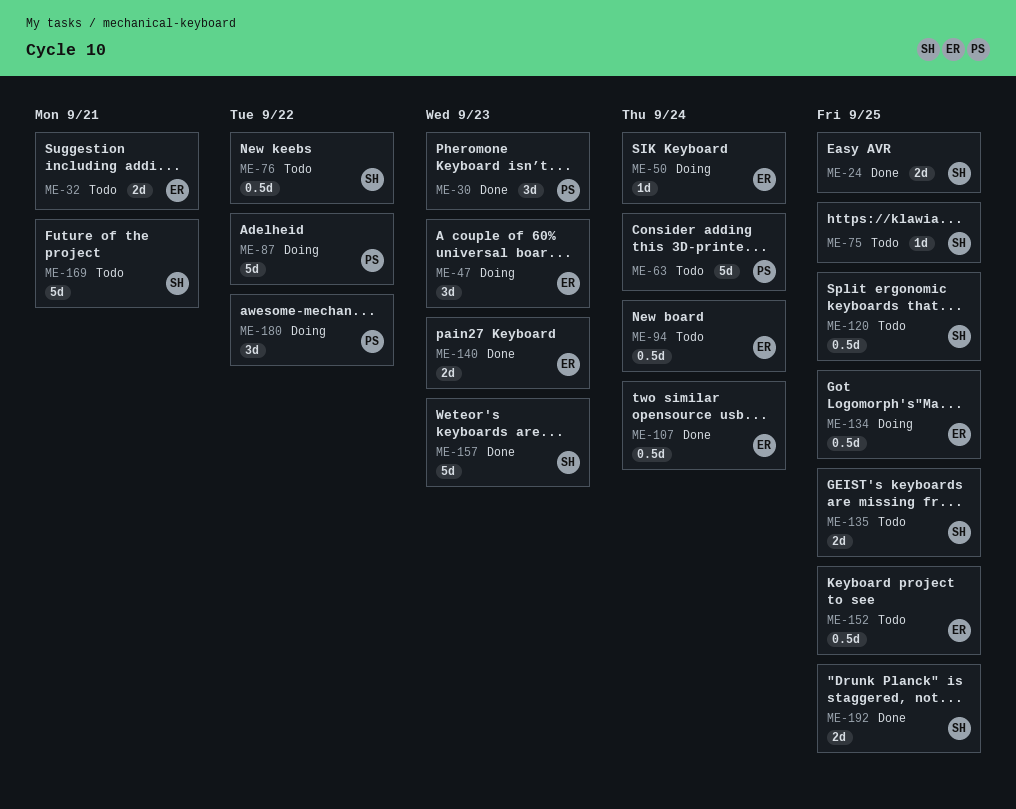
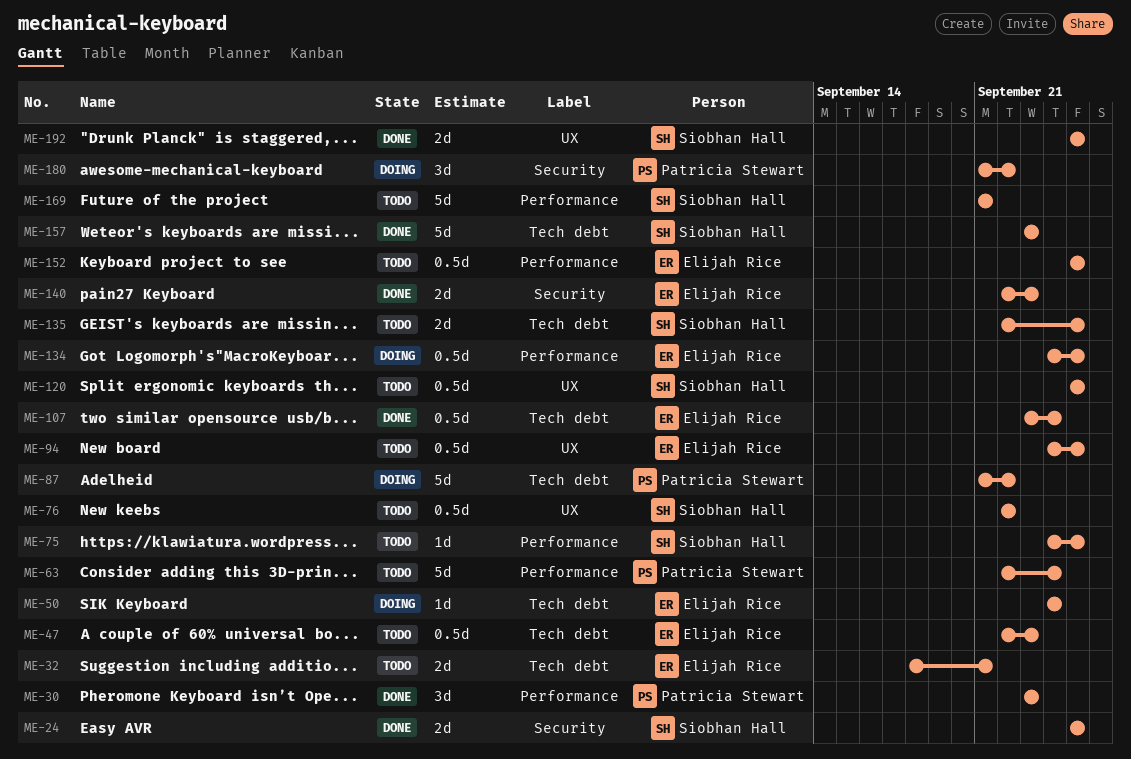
ME-47, status: Doing -> Todo
ME-47, estimate: 3d -> 0.5d
ME-94, due: Sep 24 -> Sep 25

